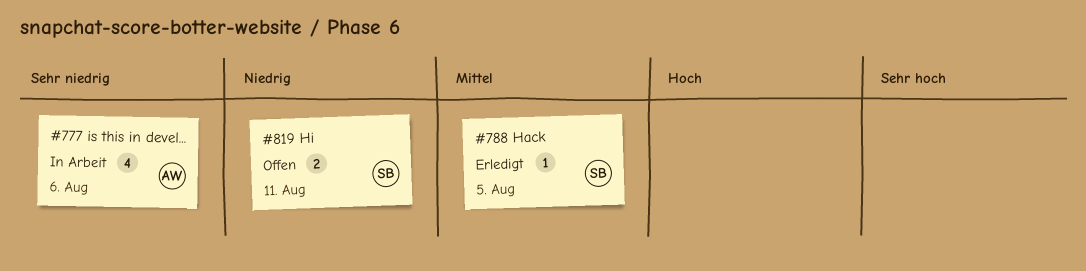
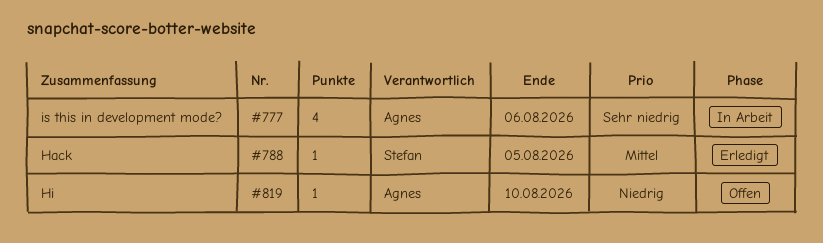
#819, owner: Stefan -> Agnes
#819, estimate: 2 -> 1
#819, due: Aug 11 -> Aug 10

